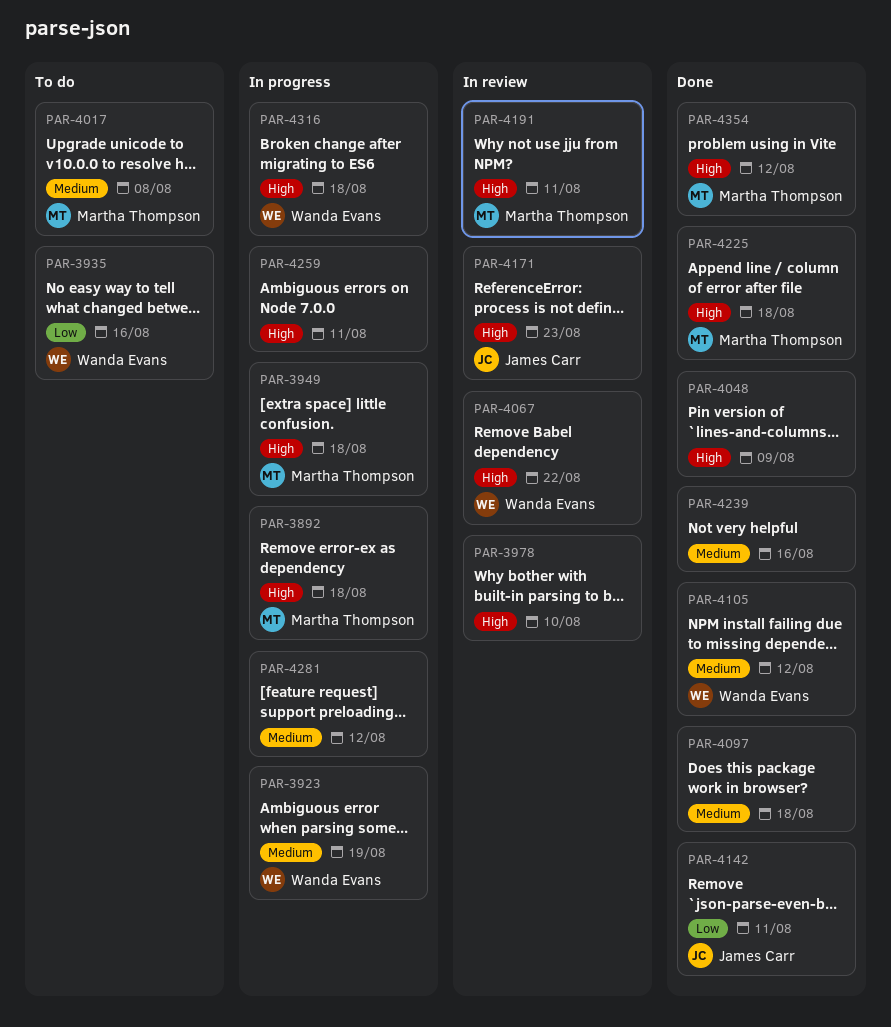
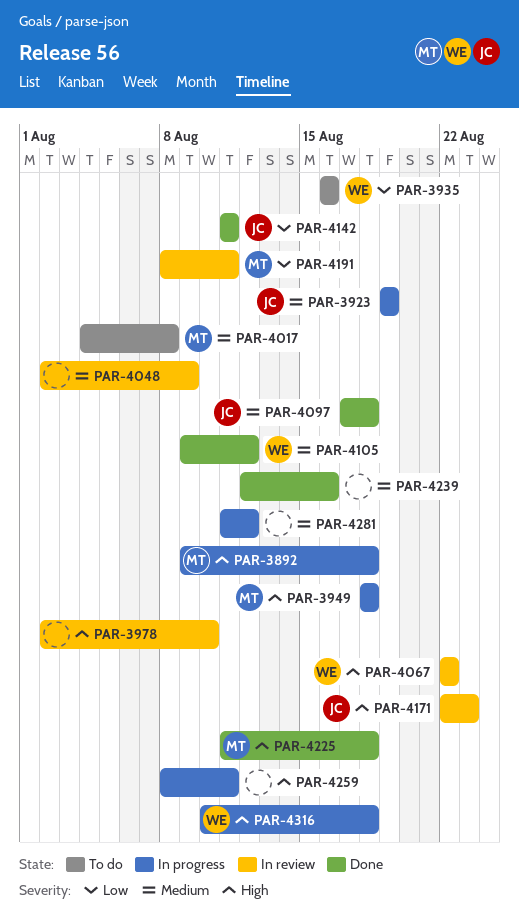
PAR-3923, owner: Wanda Evans -> James Carr
PAR-4048, status: Done -> In review
PAR-4048, priority: High -> Medium
PAR-4097, owner: none -> James Carr
PAR-4191, priority: High -> Low
PAR-4354: present -> none

